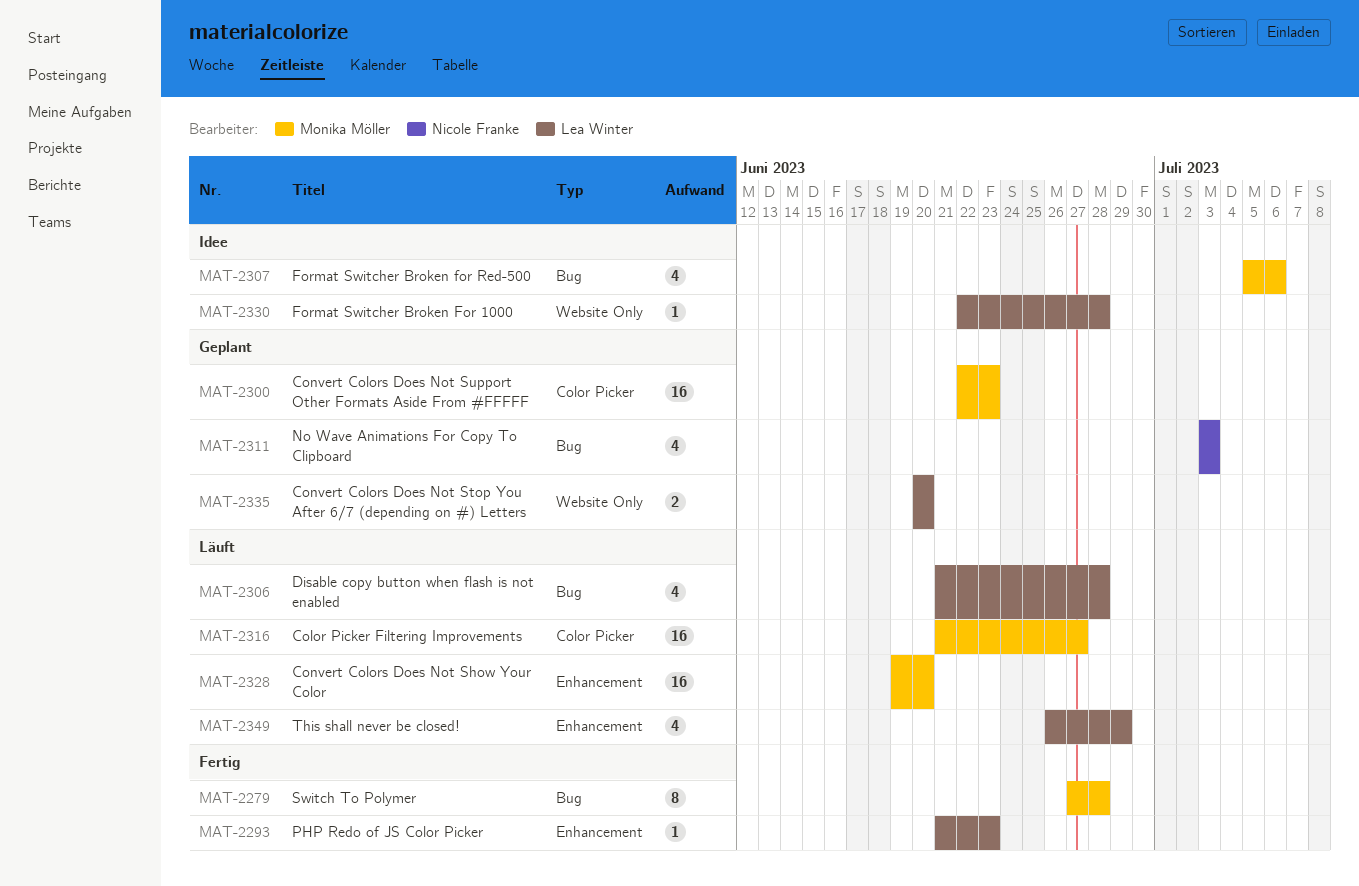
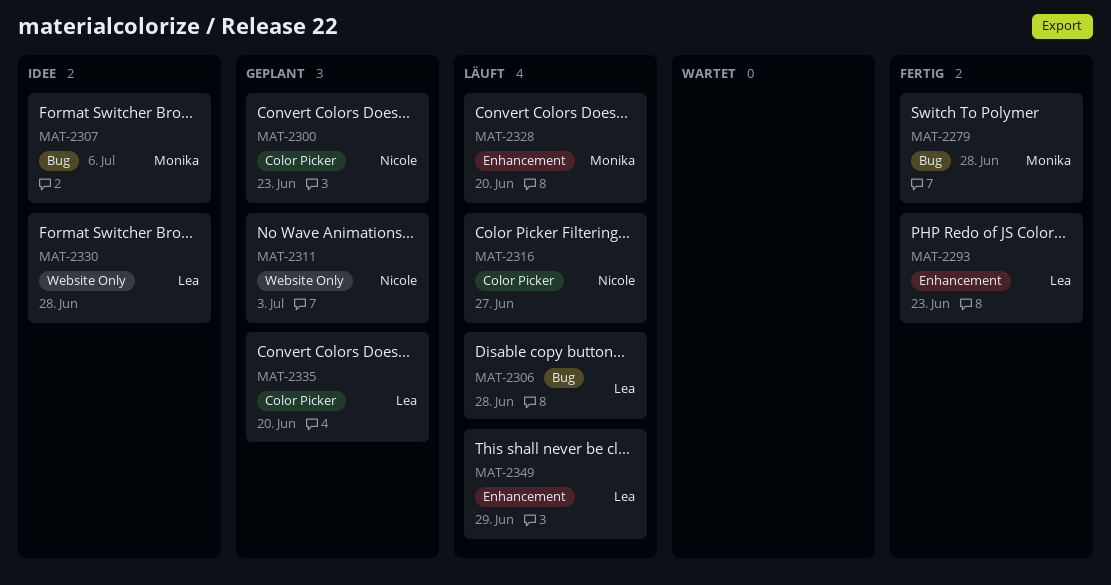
MAT-2300, owner: Monika Möller -> Nicole Franke
MAT-2311, label: Bug -> Website Only
MAT-2316, owner: Monika Möller -> Nicole Franke
MAT-2335, label: Website Only -> Color Picker

